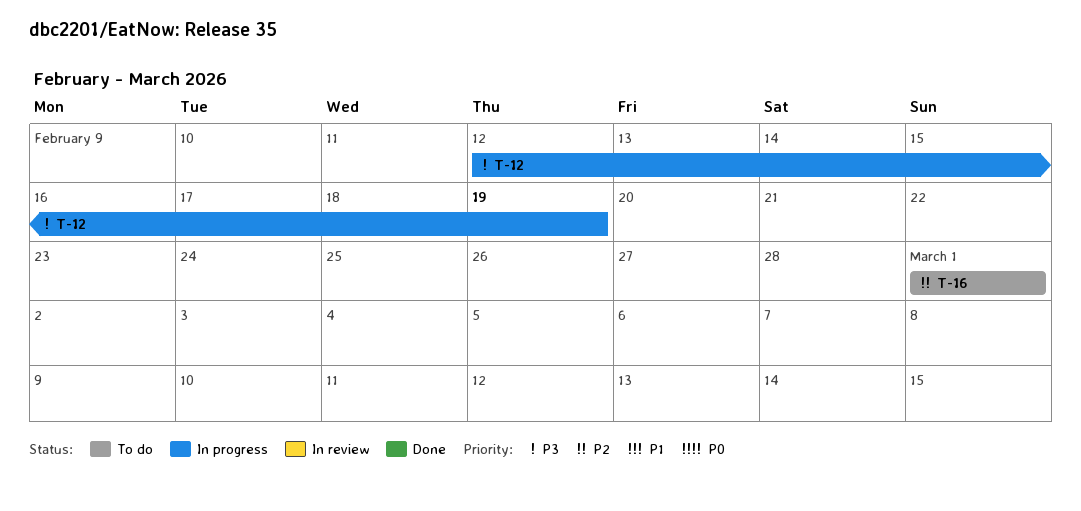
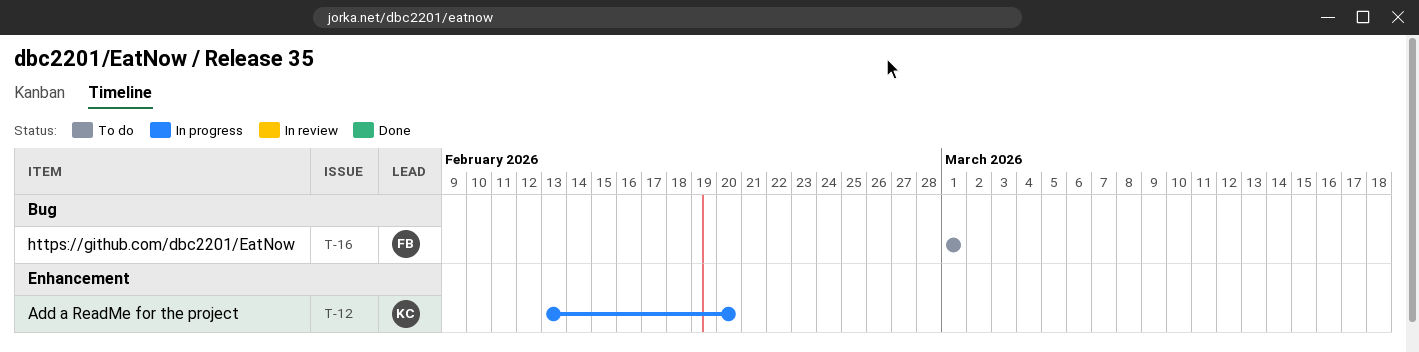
T-12, start: Feb 12 -> Feb 13
T-12, due: Feb 19 -> Feb 20

